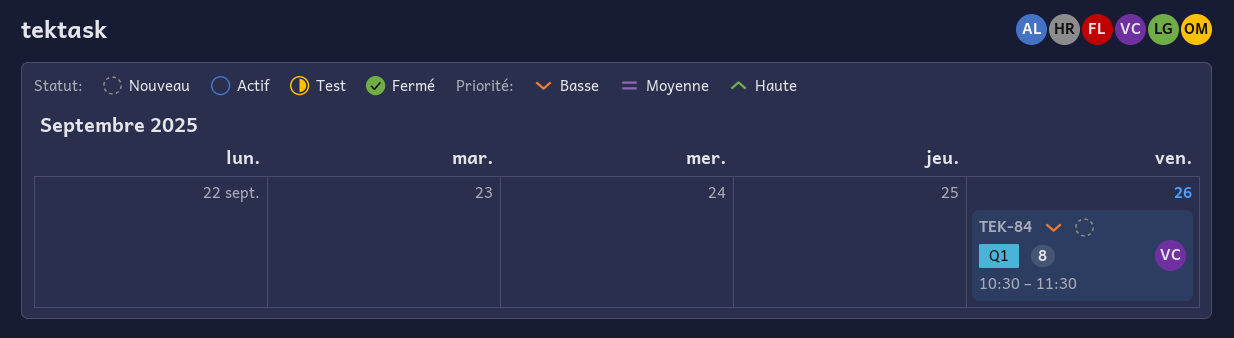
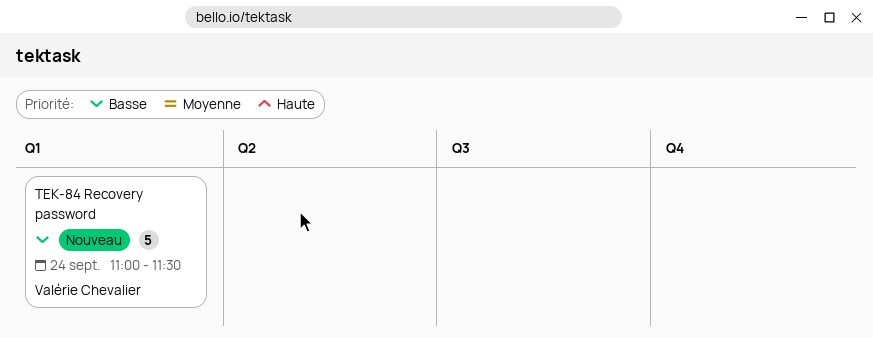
TEK-84, estimate: 8 -> 5
TEK-84, day: Sep 26 -> Sep 24
TEK-84, begins: 10:30 -> 11:00

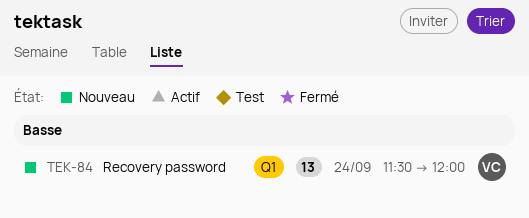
TEK-84, estimate: 5 -> 13
TEK-84, begins: 11:00 -> 11:30
TEK-84, ends: 11:30 -> 12:00

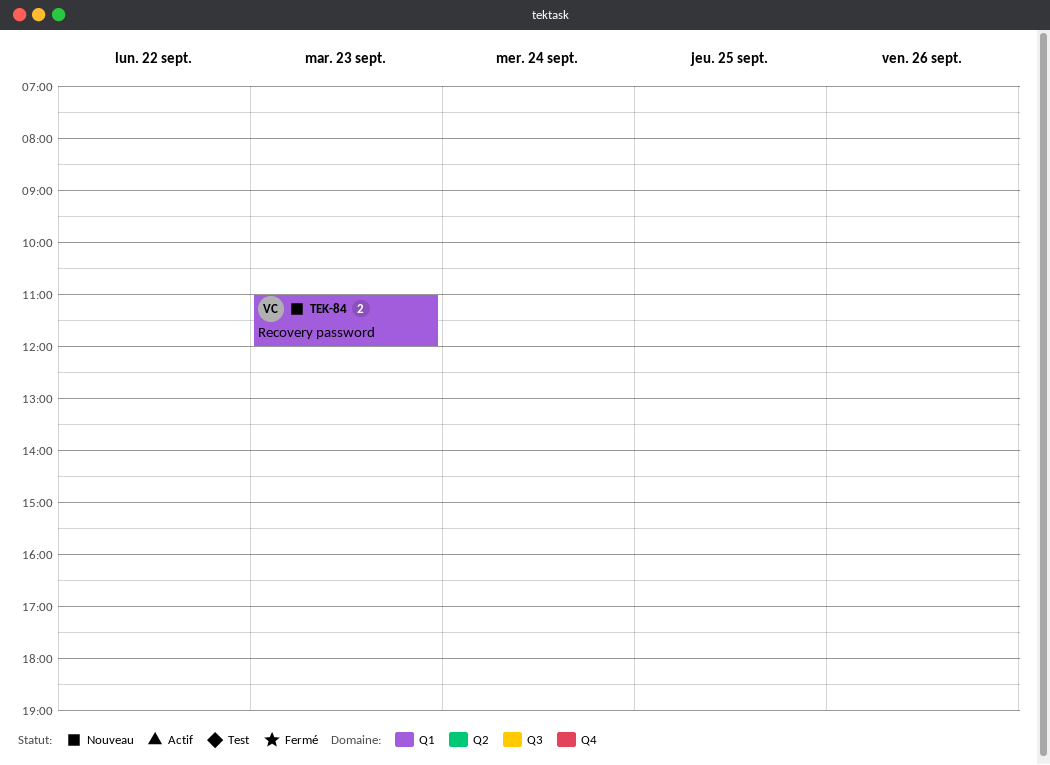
TEK-84, estimate: 13 -> 2
TEK-84, day: Sep 24 -> Sep 23
TEK-84, begins: 11:30 -> 11:00

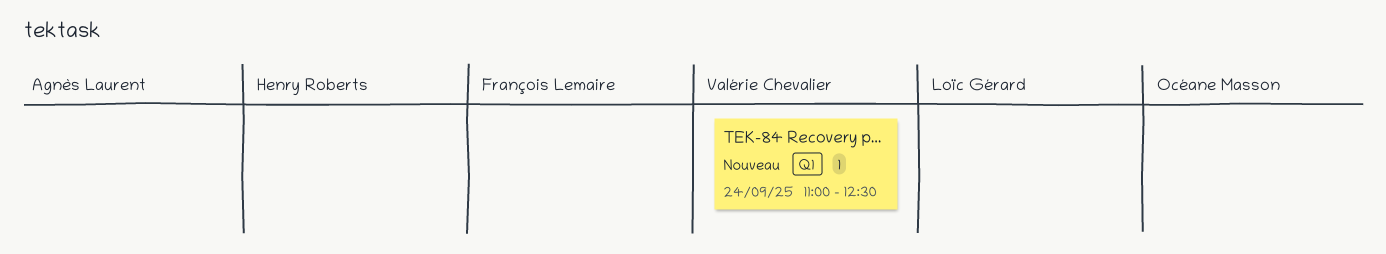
TEK-84, estimate: 2 -> 1
TEK-84, day: Sep 23 -> Sep 24
TEK-84, ends: 12:00 -> 12:30

